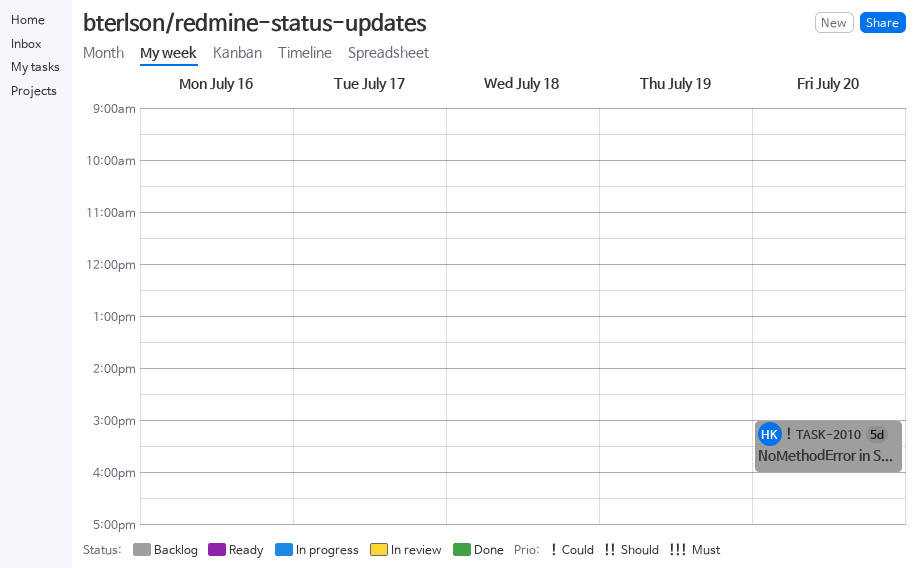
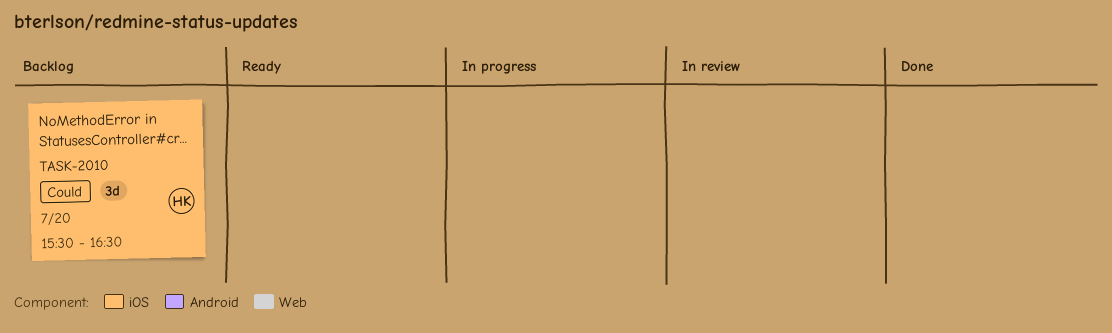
TASK-2010, estimate: 5d -> 3d
TASK-2010, begins: 15:00 -> 15:30
TASK-2010, ends: 16:00 -> 16:30

